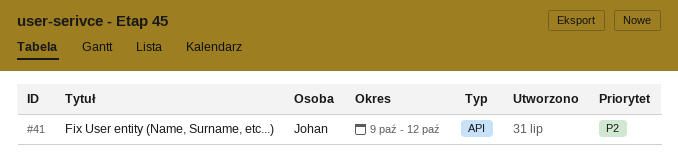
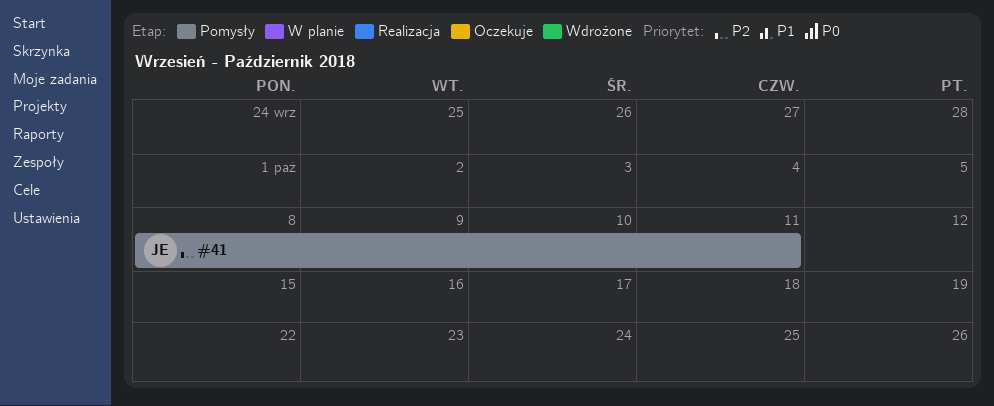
#41, start: Oct 9 -> Oct 8
#41, due: Oct 12 -> Oct 11

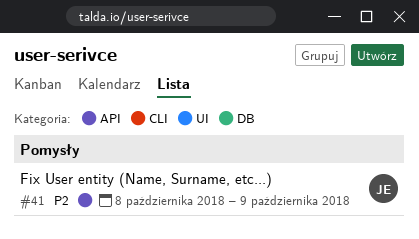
#41, due: Oct 11 -> Oct 9

